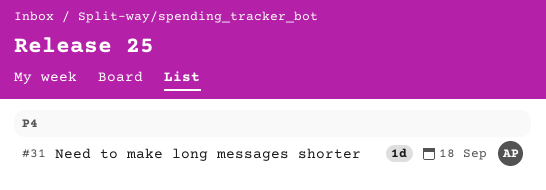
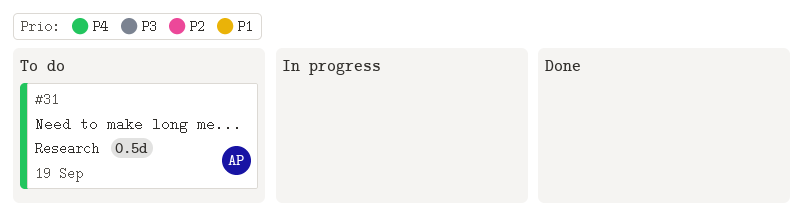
#31, estimate: 1d -> 0.5d
#31, due: Sep 18 -> Sep 19

